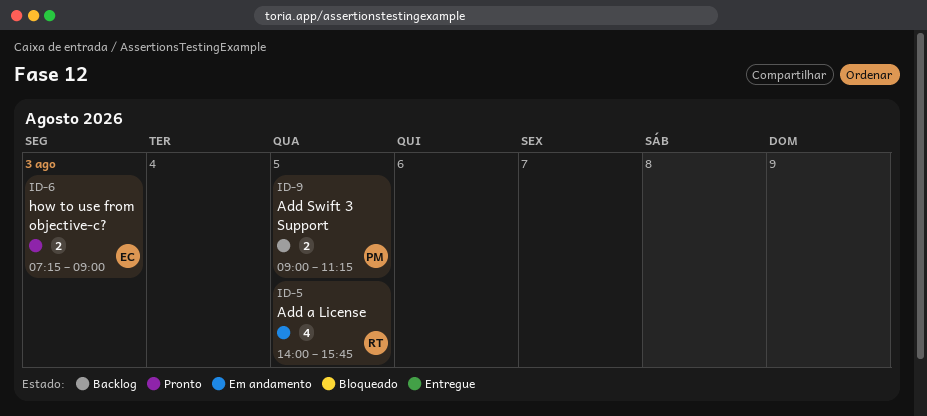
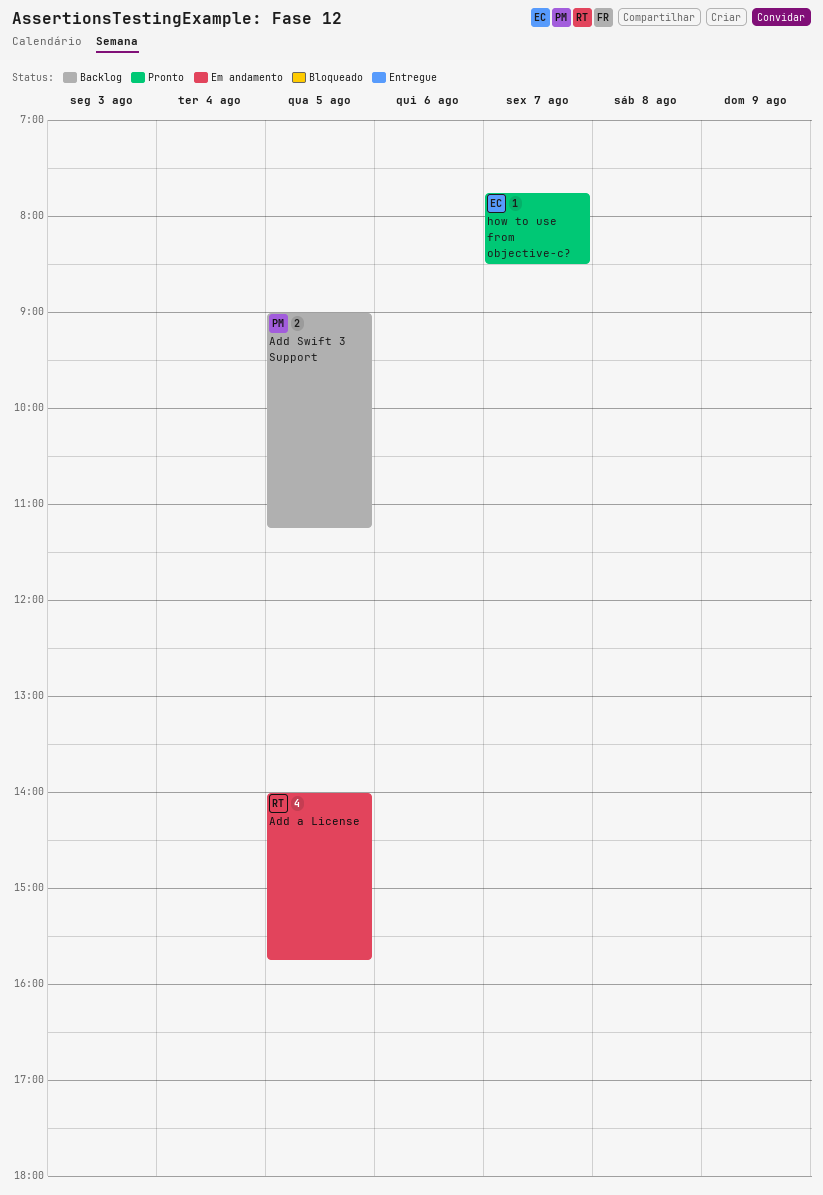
how to use from objective-c?, estimate: 2 -> 1
how to use from objective-c?, day: Aug 3 -> Aug 7
how to use from objective-c?, begins: 07:15 -> 07:45
how to use from objective-c?, ends: 09:00 -> 08:30

